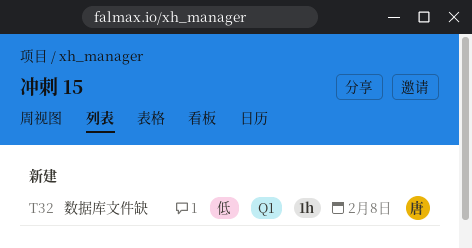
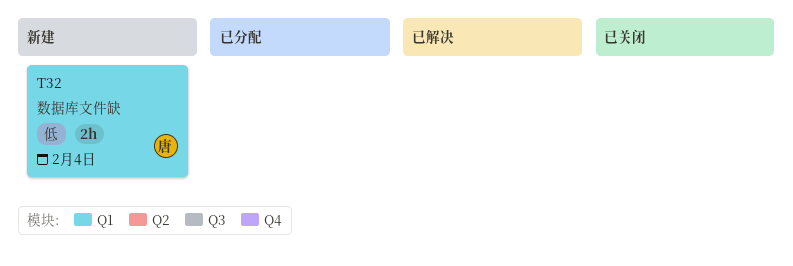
T32, estimate: 1h -> 2h
T32, due: Feb 8 -> Feb 4

